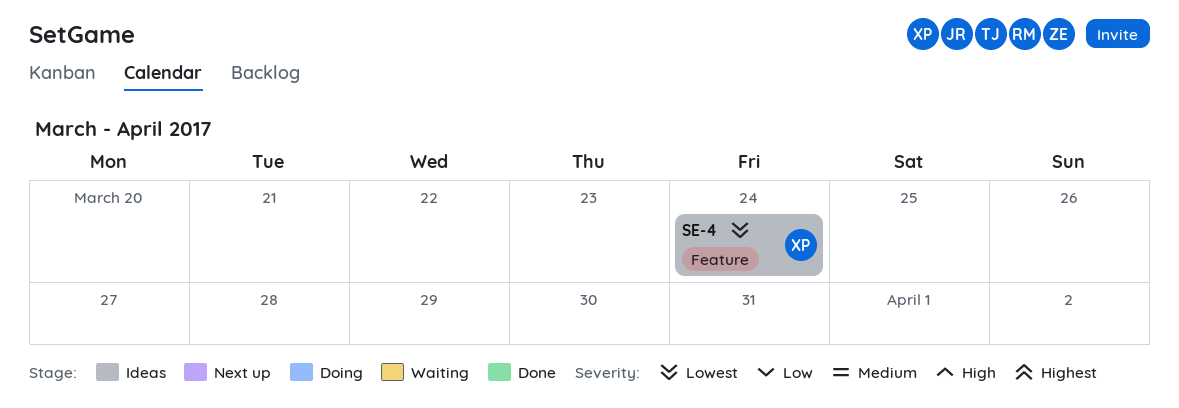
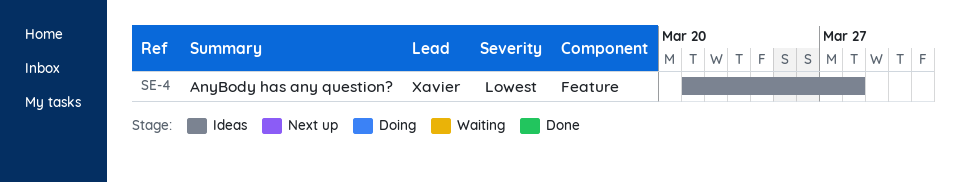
SE-4, due: Mar 24 -> Mar 28

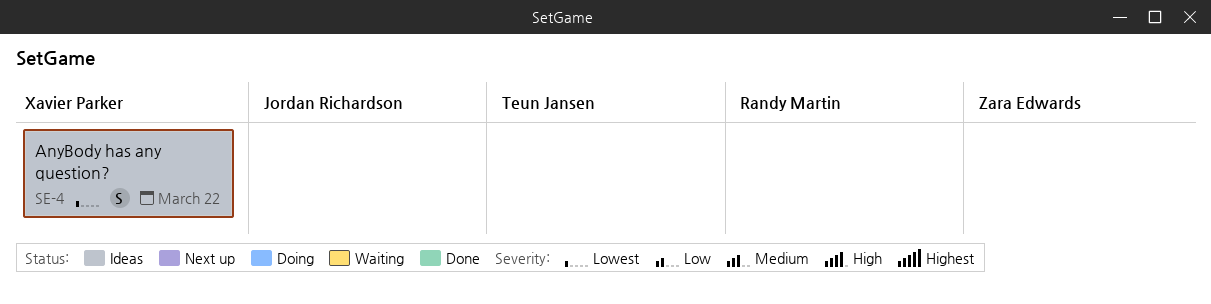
SE-4, due: Mar 28 -> Mar 22

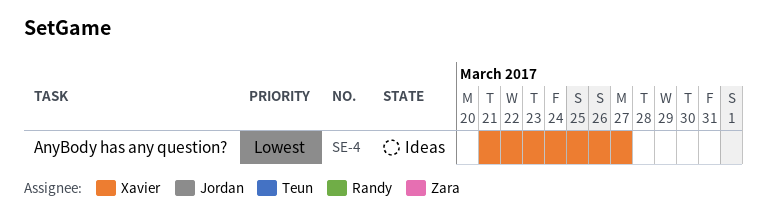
SE-4, due: Mar 22 -> Mar 27

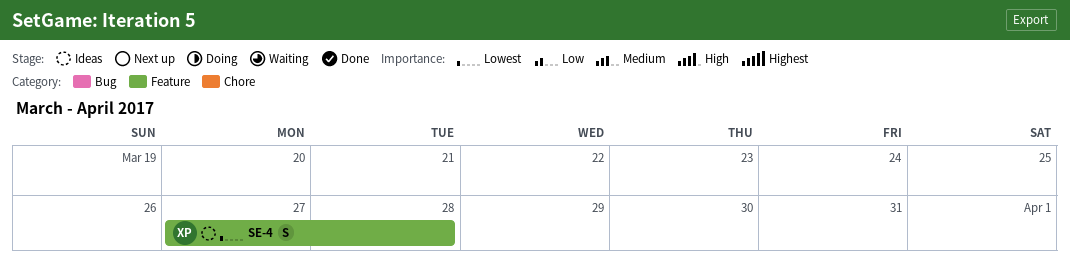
SE-4, start: Mar 21 -> Mar 27
SE-4, due: Mar 27 -> Mar 28

